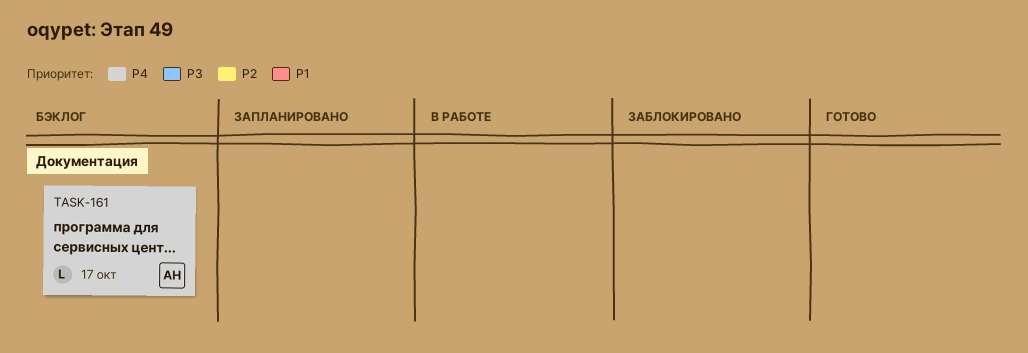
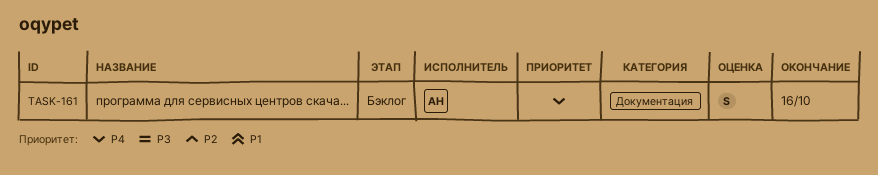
TASK-161, estimate: L -> S
TASK-161, due: Oct 17 -> Oct 16

